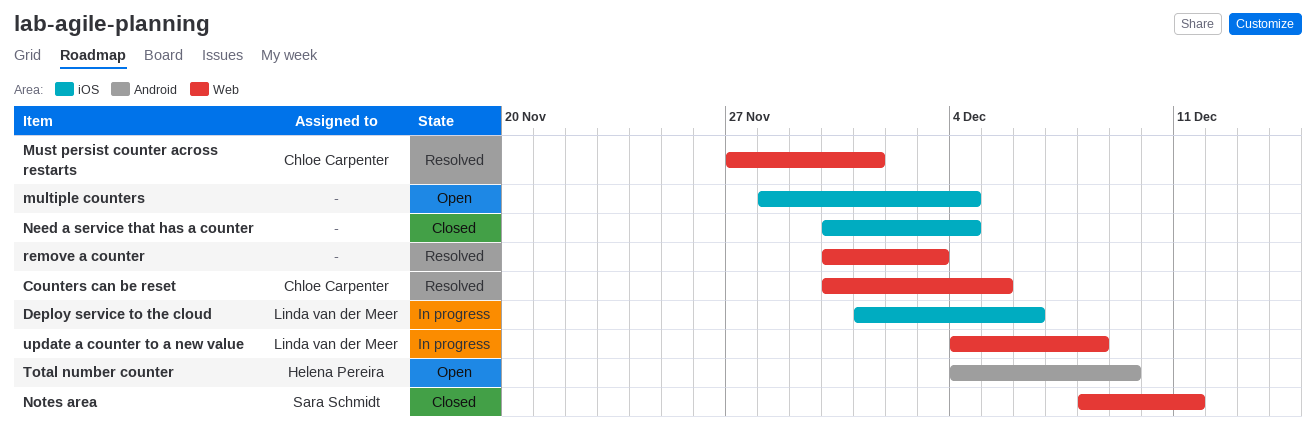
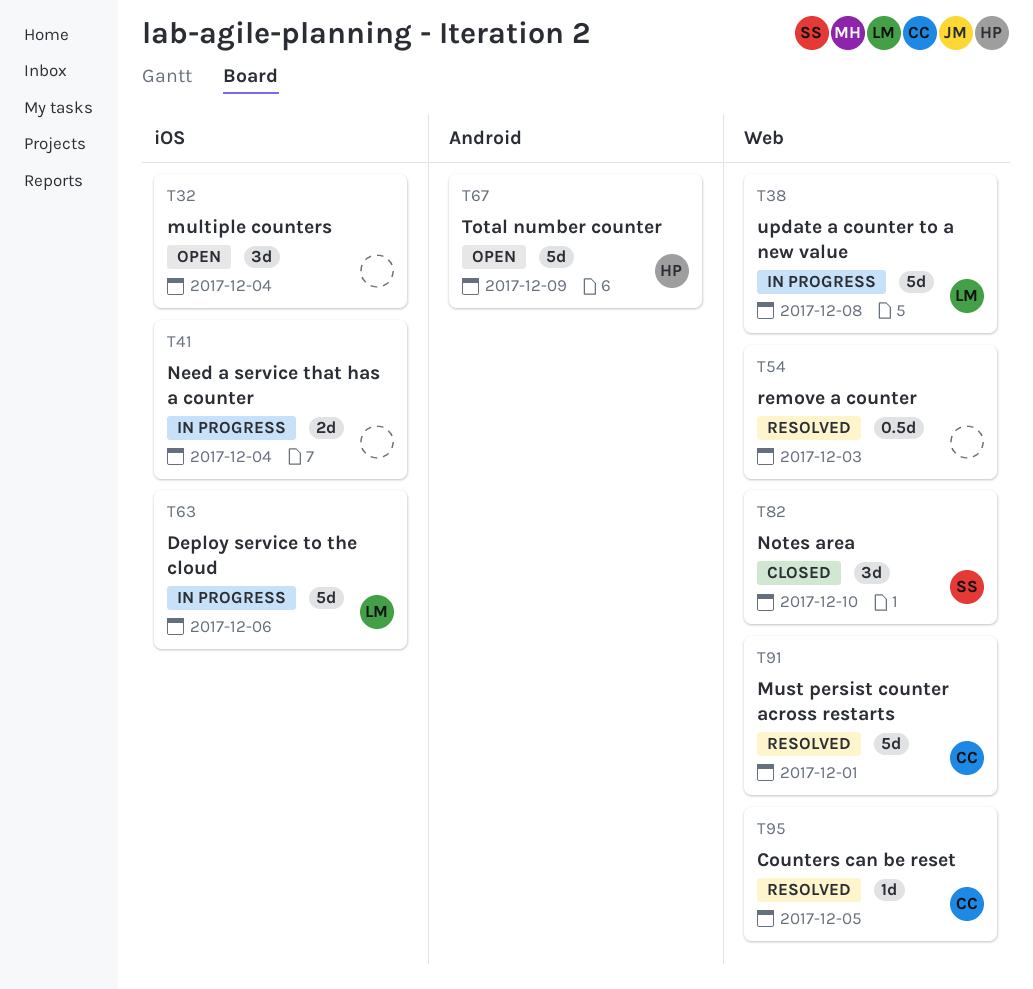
Need a service that has a counter, status: Closed -> In progress
Notes area, due: Dec 11 -> Dec 10

